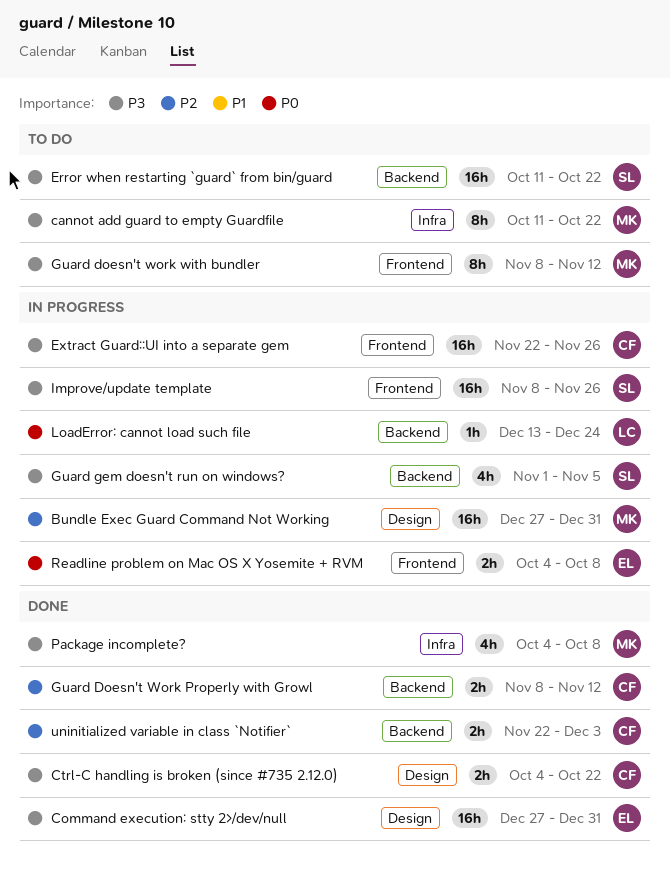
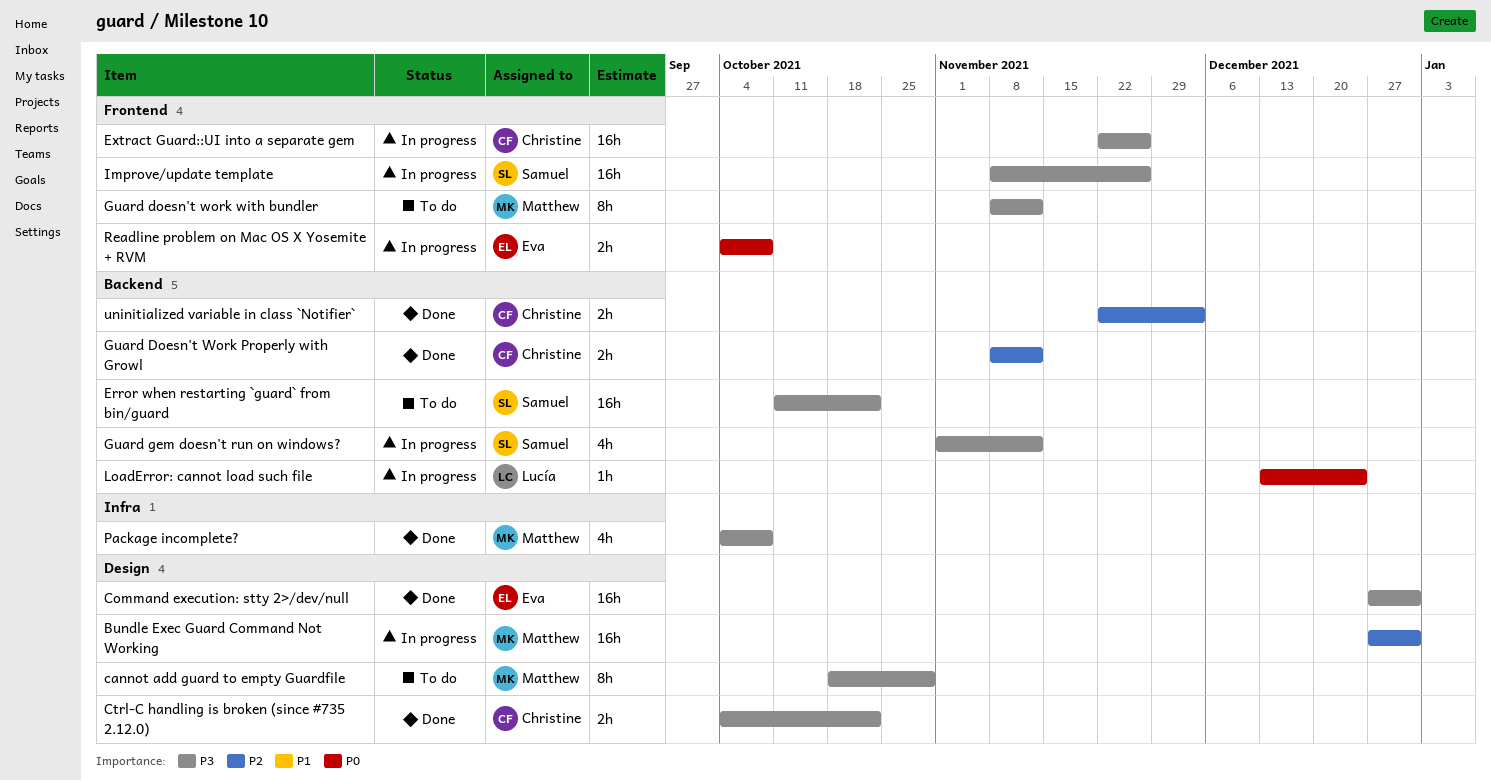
cannot add guard to empty Guardfile, label: Infra -> Design
cannot add guard to empty Guardfile, start: Oct 11 -> Oct 18
cannot add guard to empty Guardfile, due: Oct 22 -> Oct 29
Guard gem doesn't run on windows?, due: Nov 5 -> Nov 12

